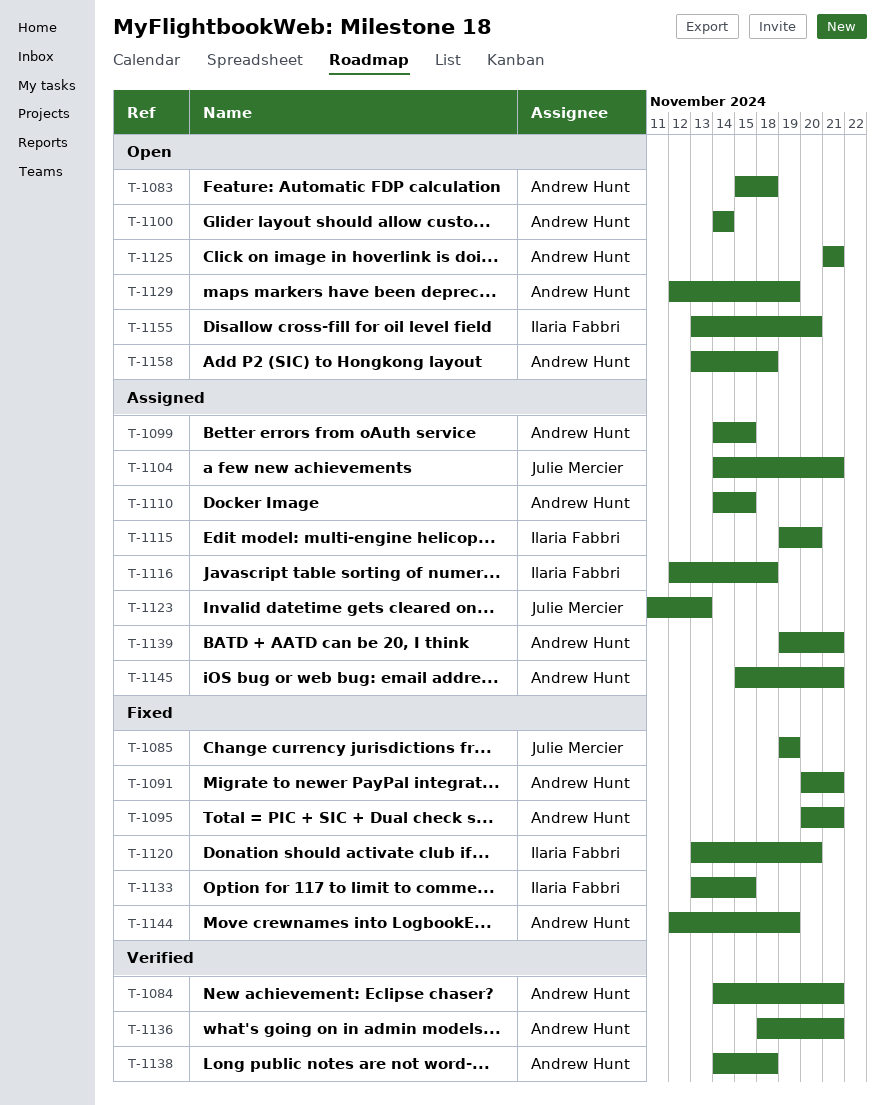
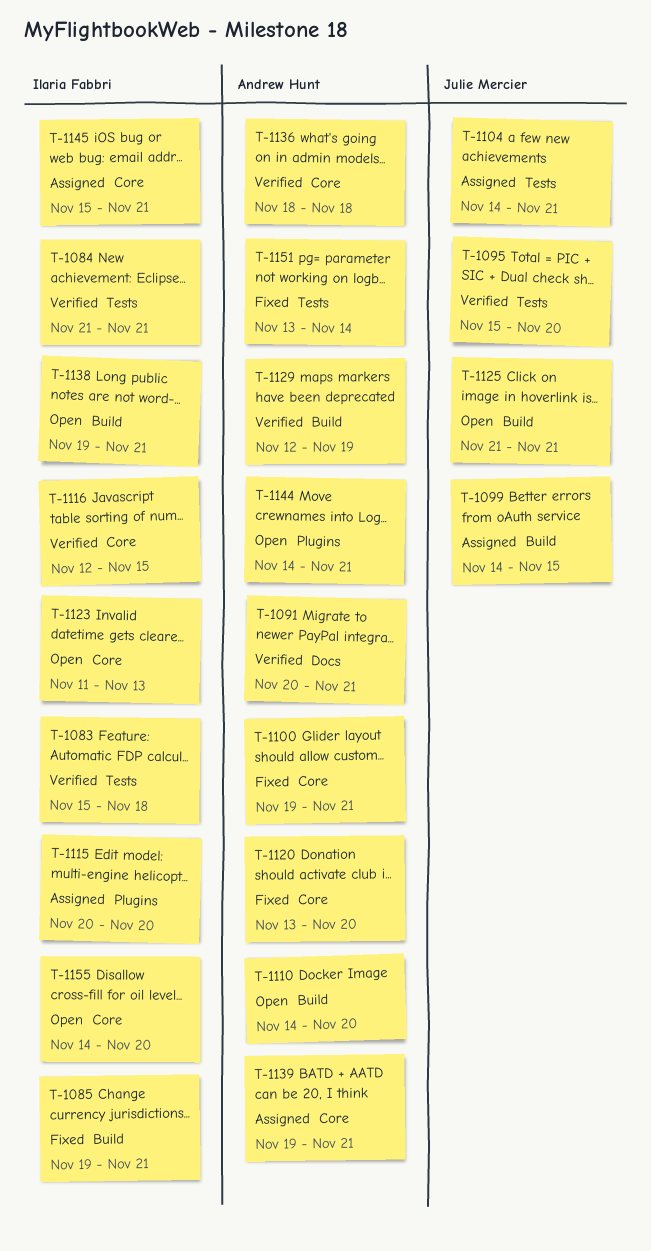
T-1083, status: Open -> Verified
T-1083, owner: Andrew Hunt -> Ilaria Fabbri
T-1084, owner: Andrew Hunt -> Ilaria Fabbri
T-1084, start: Nov 14 -> Nov 21
T-1085, owner: Julie Mercier -> Ilaria Fabbri
T-1085, due: Nov 19 -> Nov 21
T-1091, status: Fixed -> Verified
T-1095, status: Fixed -> Verified
T-1095, owner: Andrew Hunt -> Julie Mercier
T-1095, start: Nov 20 -> Nov 15
T-1095, due: Nov 21 -> Nov 20
T-1099, owner: Andrew Hunt -> Julie Mercier
T-1100, status: Open -> Fixed
T-1100, start: Nov 14 -> Nov 19
T-1100, due: Nov 14 -> Nov 21
T-1110, status: Assigned -> Open
T-1110, due: Nov 15 -> Nov 20
T-1115, start: Nov 19 -> Nov 20
T-1116, status: Assigned -> Verified
T-1116, due: Nov 18 -> Nov 15
T-1120, owner: Ilaria Fabbri -> Andrew Hunt
T-1123, status: Assigned -> Open
T-1123, owner: Julie Mercier -> Ilaria Fabbri
T-1125, owner: Andrew Hunt -> Julie Mercier
T-1129, status: Open -> Verified
T-1133: present -> none
T-1136, due: Nov 21 -> Nov 18
T-1138, status: Verified -> Open
T-1138, owner: Andrew Hunt -> Ilaria Fabbri
T-1138, start: Nov 14 -> Nov 19
T-1138, due: Nov 18 -> Nov 21
T-1144, status: Fixed -> Open
T-1144, start: Nov 12 -> Nov 14
T-1144, due: Nov 19 -> Nov 21
T-1145, owner: Andrew Hunt -> Ilaria Fabbri
T-1151: none -> present
T-1155, start: Nov 13 -> Nov 14
T-1158: present -> none

